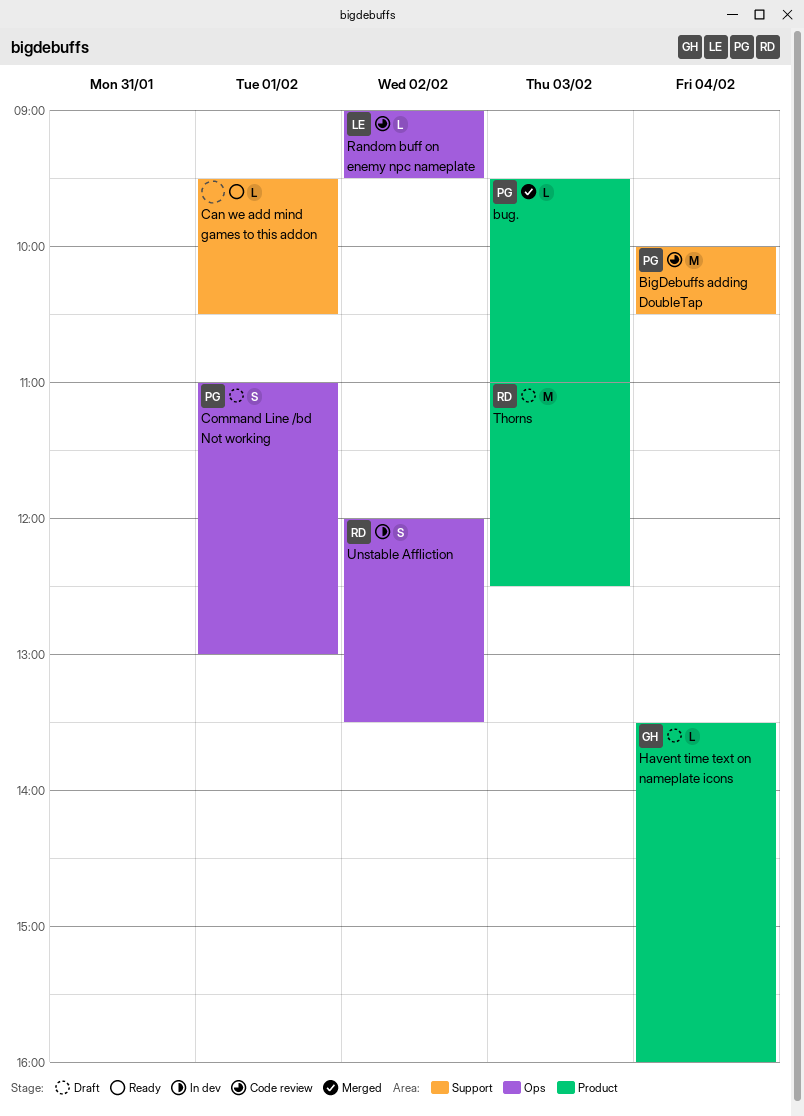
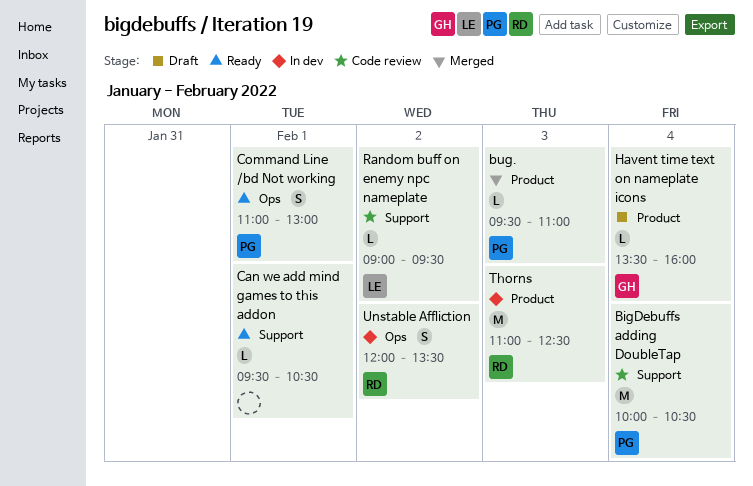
Command Line /bd Not working, status: Draft -> Ready
Random buff on enemy npc nameplate, label: Ops -> Support
Thorns, status: Draft -> In dev

